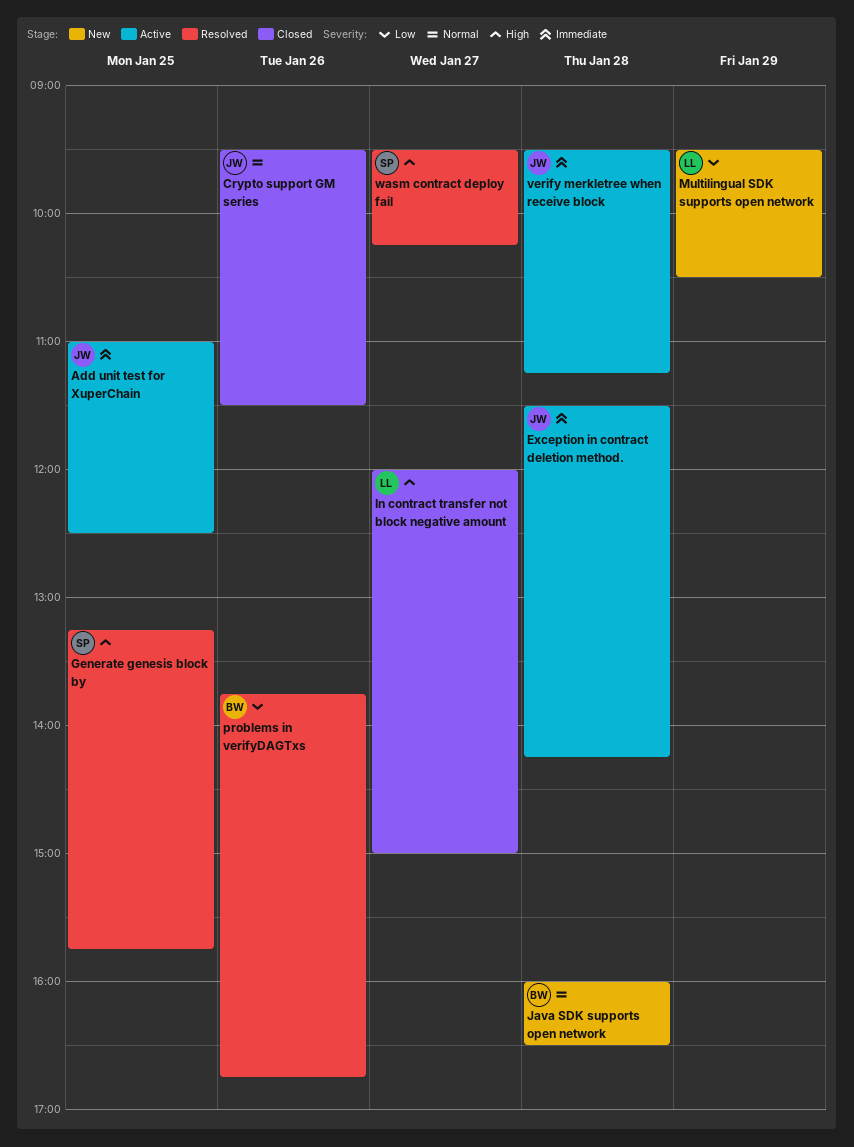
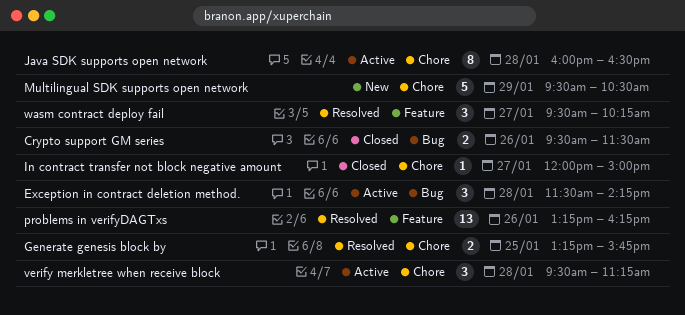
Add unit test for XuperChain: present -> none
Java SDK supports open network, status: New -> Active
problems in verifyDAGTxs, begins: 13:45 -> 13:15
problems in verifyDAGTxs, ends: 16:45 -> 16:15

